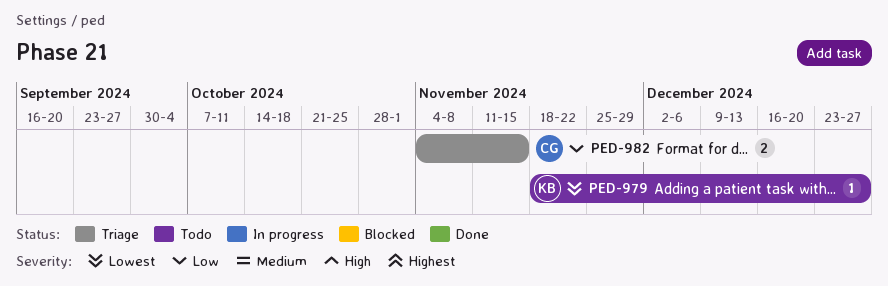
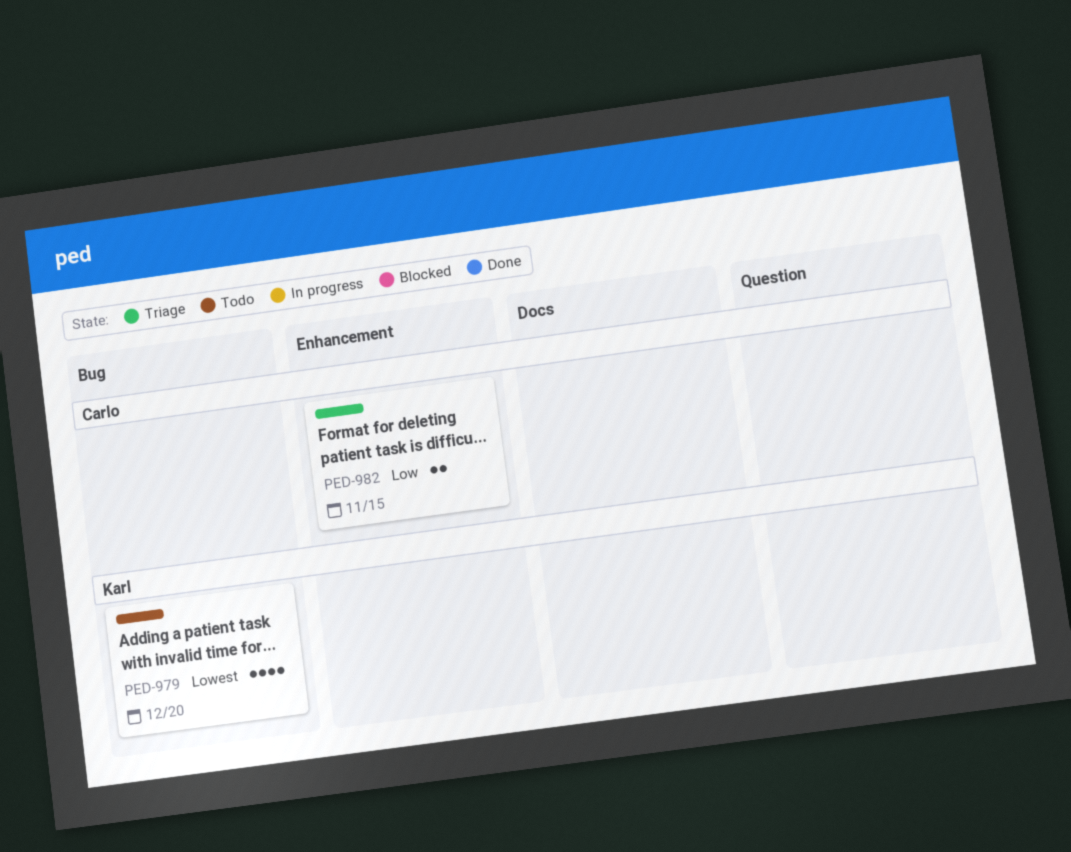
PED-979, estimate: 1 -> 4
PED-979, due: Dec 27 -> Dec 20

